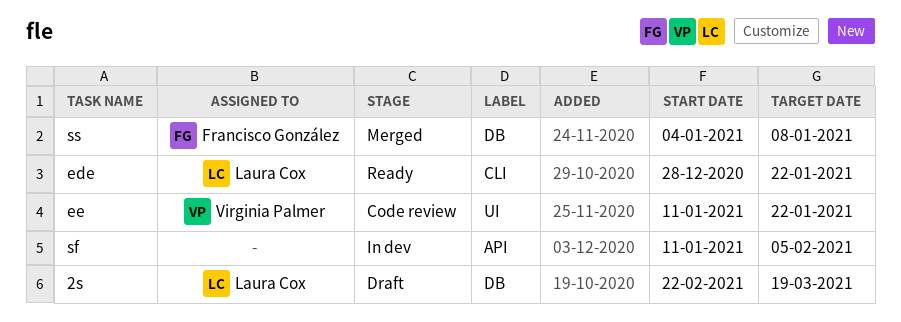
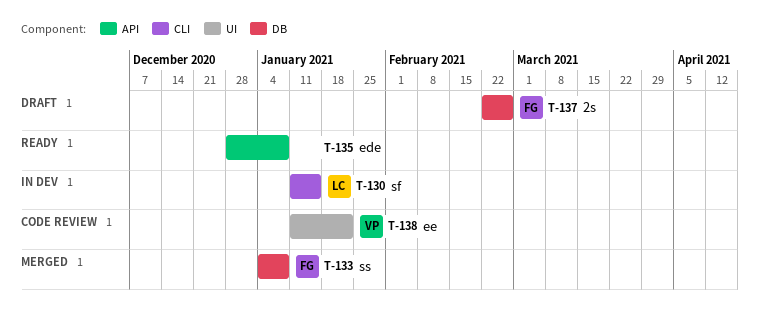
2s, owner: Laura Cox -> Francisco González
2s, due: Mar 19 -> Feb 26
ede, owner: Laura Cox -> none
ede, label: CLI -> API
ede, due: Jan 22 -> Jan 8
sf, owner: none -> Laura Cox
sf, label: API -> CLI
sf, due: Feb 5 -> Jan 15

